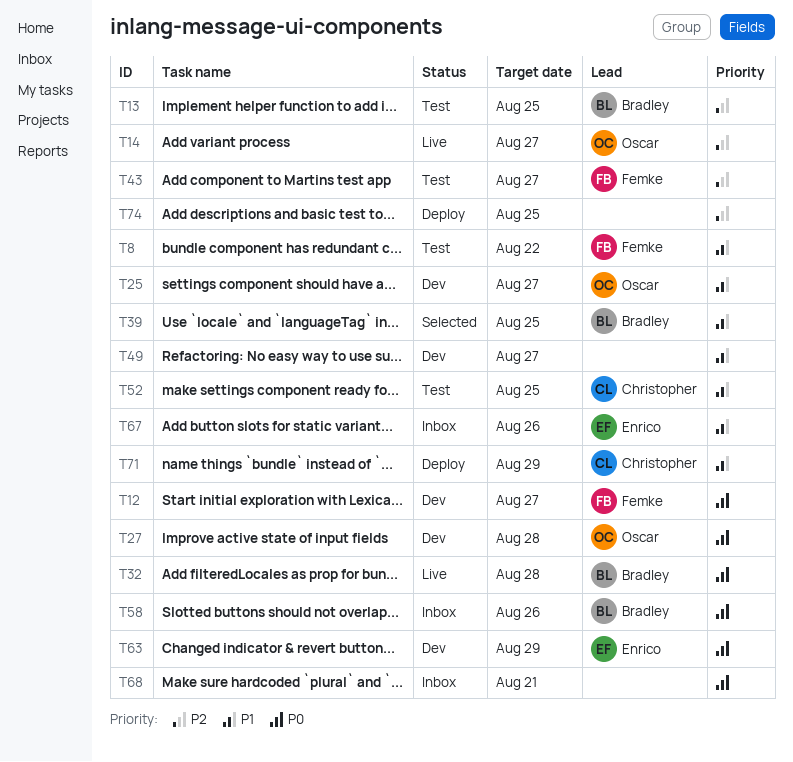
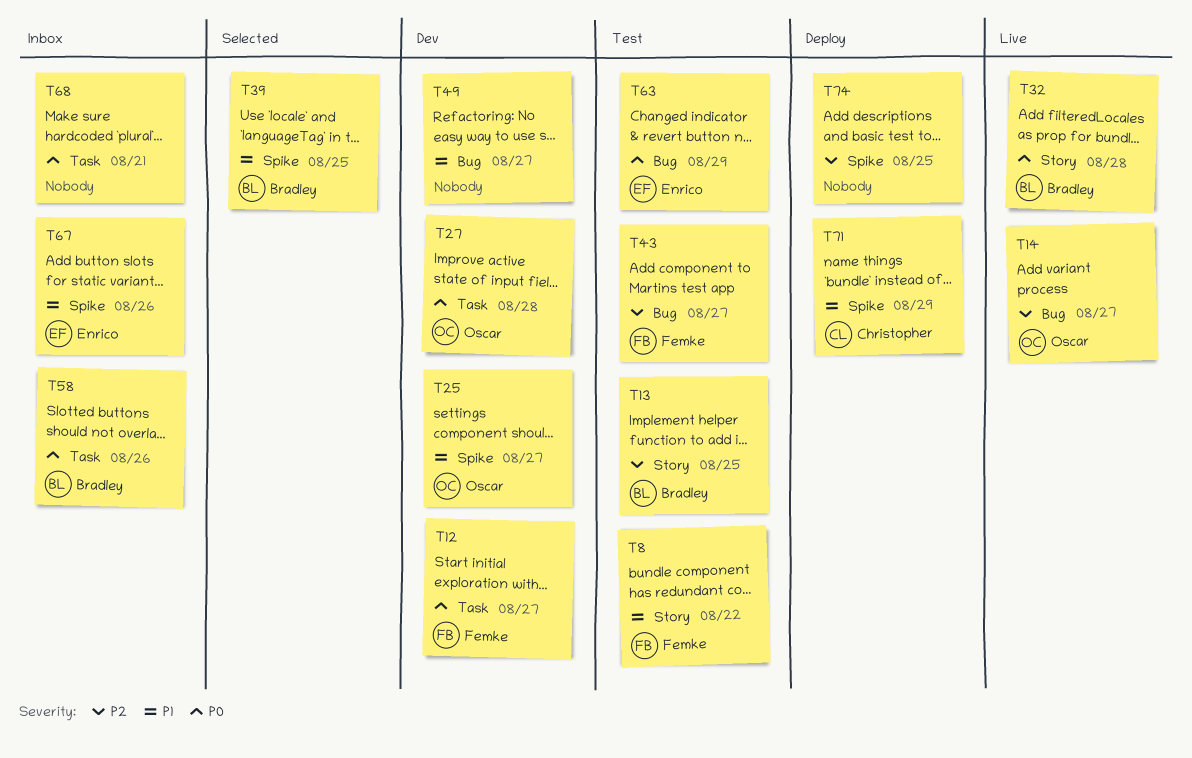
T52: present -> none
T63, status: Dev -> Test

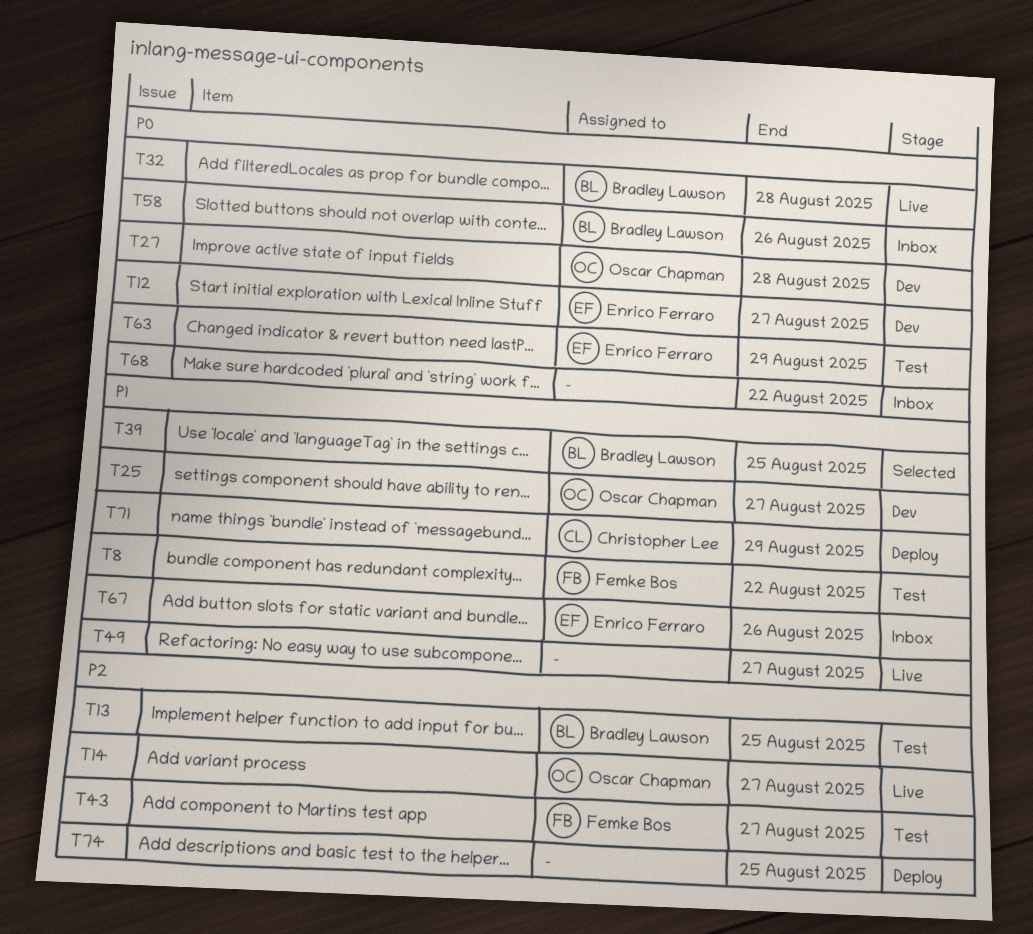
T12, owner: Femke Bos -> Enrico Ferraro
T49, status: Dev -> Live
T68, due: Aug 21 -> Aug 22

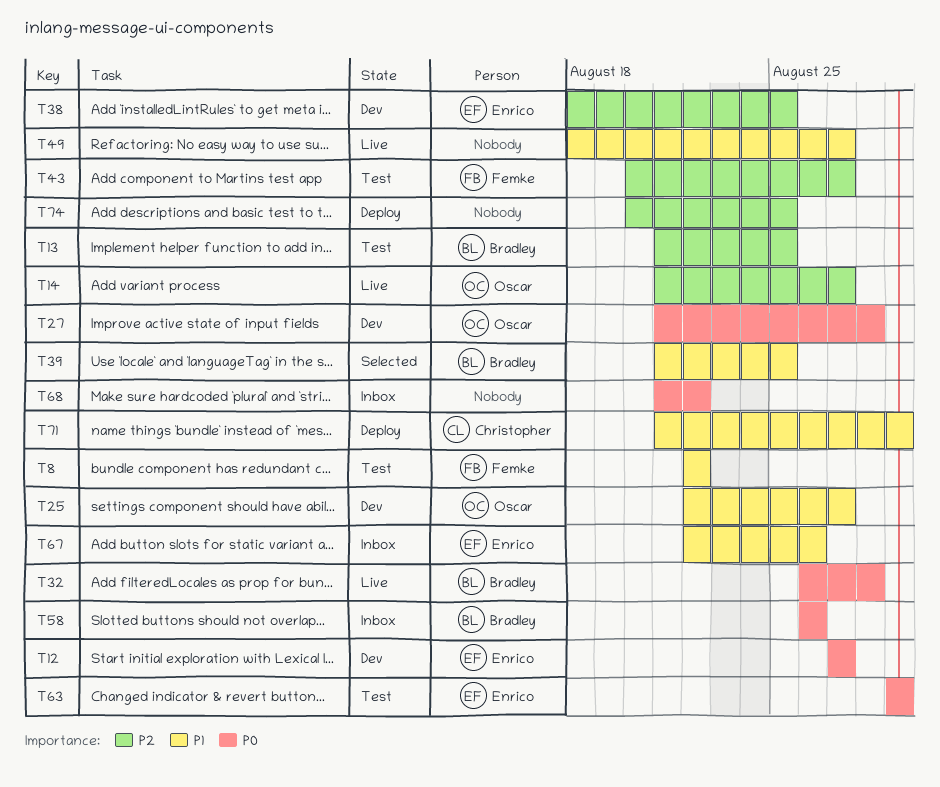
T38: none -> present

